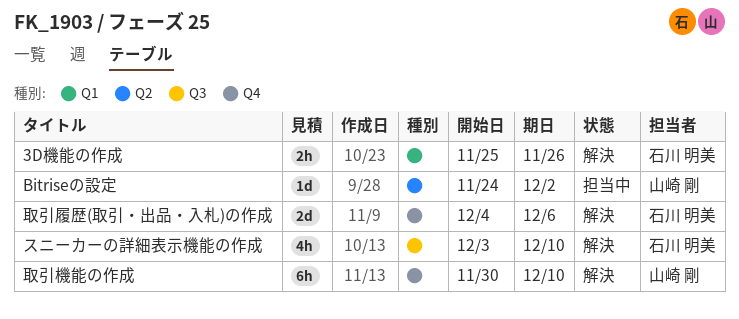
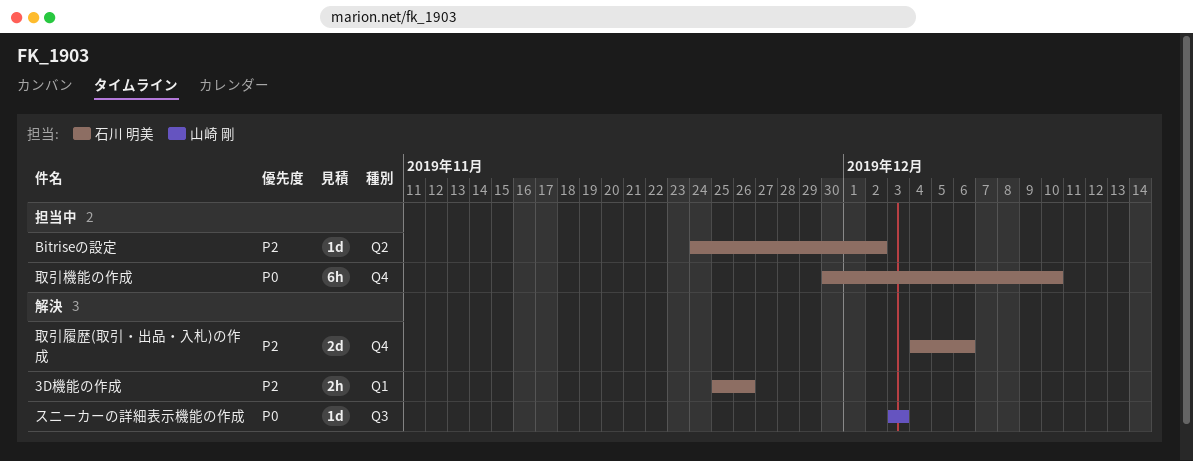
Bitriseの設定, owner: 山崎 剛 -> 石川 明美
スニーカーの詳細表示機能の作成, owner: 石川 明美 -> 山崎 剛
スニーカーの詳細表示機能の作成, estimate: 4h -> 1d
スニーカーの詳細表示機能の作成, due: Dec 10 -> Dec 3
取引機能の作成, status: 解決 -> 担当中
取引機能の作成, owner: 山崎 剛 -> 石川 明美

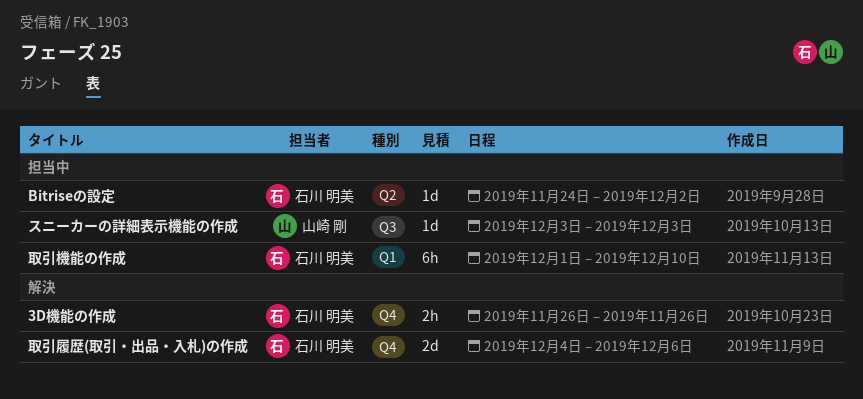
3D機能の作成, label: Q1 -> Q4
3D機能の作成, start: Nov 25 -> Nov 26
スニーカーの詳細表示機能の作成, status: 解決 -> 担当中
取引機能の作成, label: Q4 -> Q1
取引機能の作成, start: Nov 30 -> Dec 1

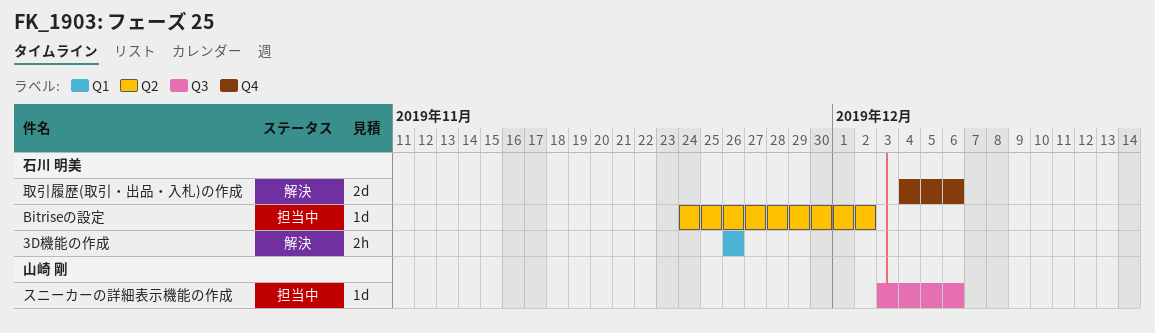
3D機能の作成, label: Q4 -> Q1
スニーカーの詳細表示機能の作成, due: Dec 3 -> Dec 6
取引機能の作成: present -> none

